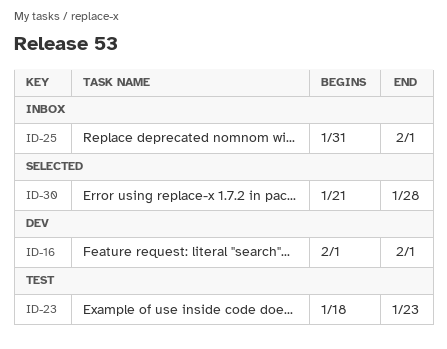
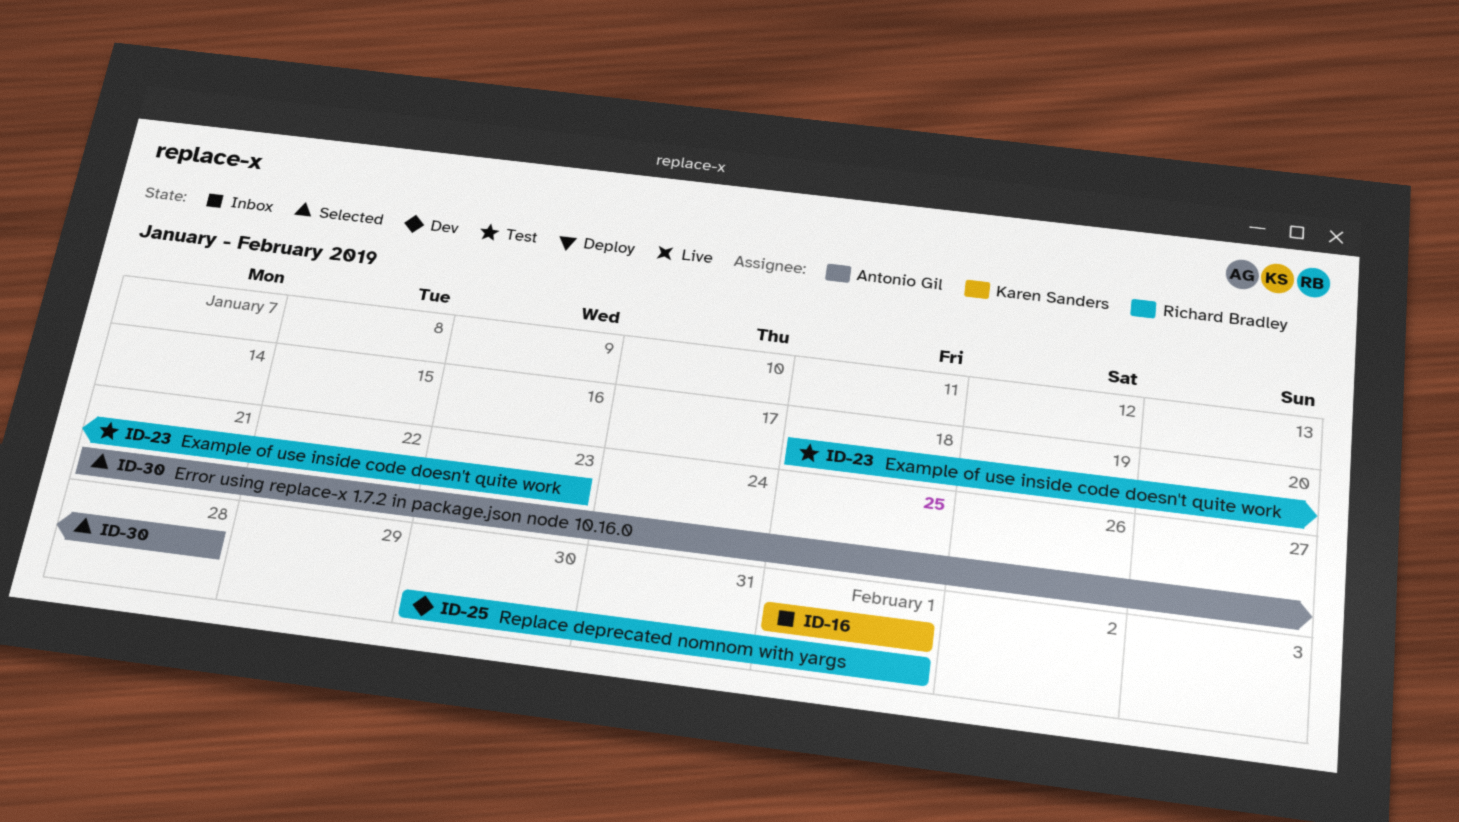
ID-16, status: Dev -> Inbox
ID-25, status: Inbox -> Dev
ID-25, start: Jan 31 -> Jan 30

